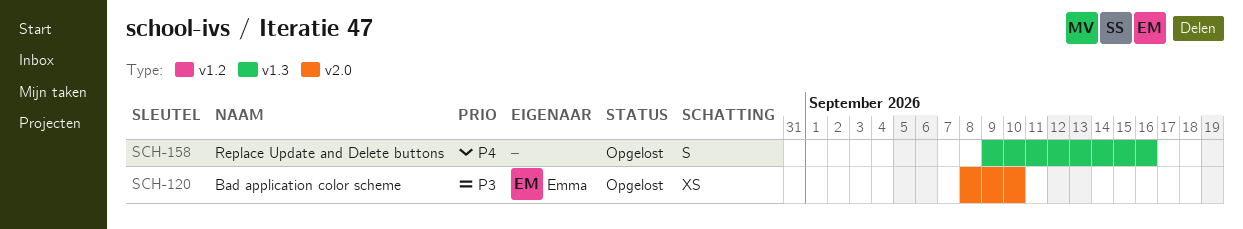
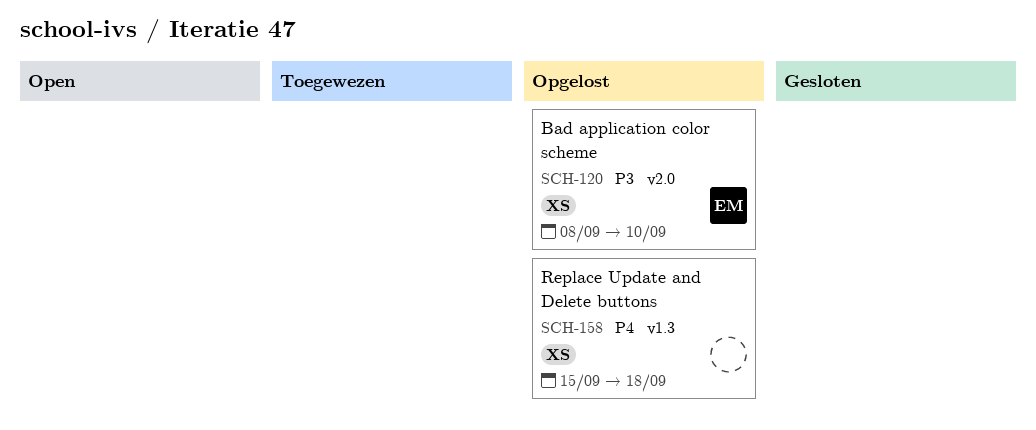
SCH-158, estimate: S -> XS
SCH-158, start: Sep 9 -> Sep 15
SCH-158, due: Sep 16 -> Sep 18

